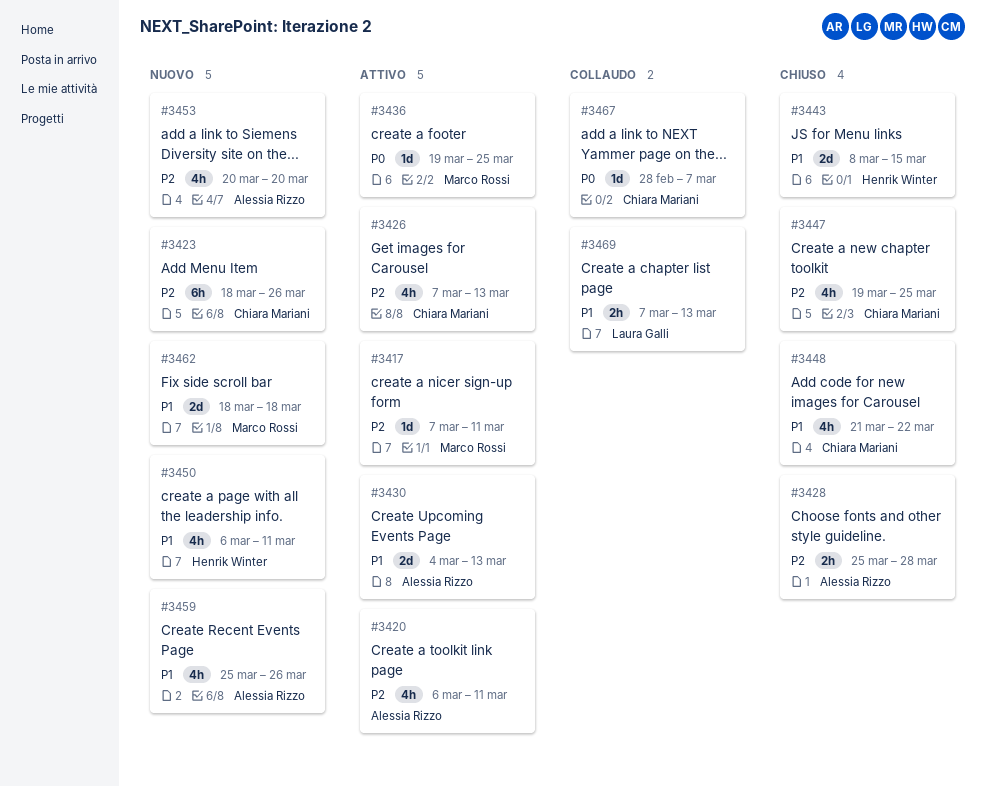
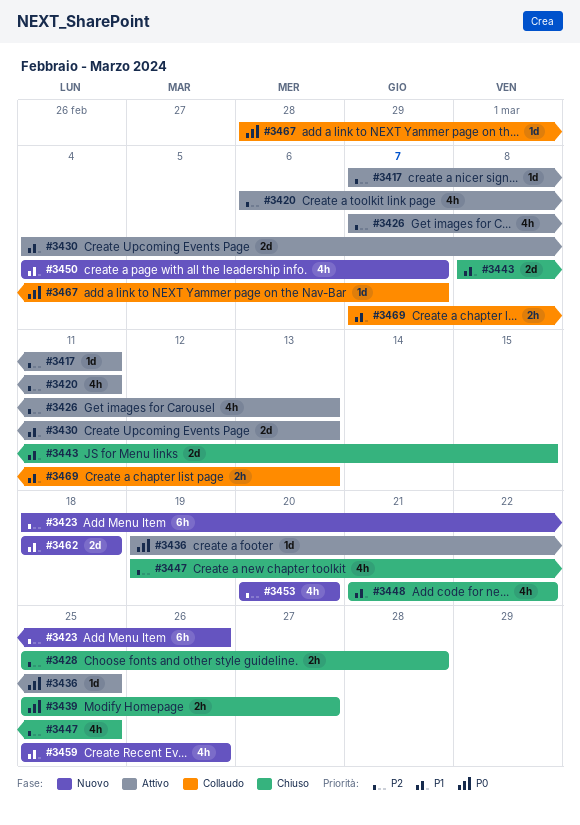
#3439: none -> present
#3450, start: Mar 6 -> Mar 4
#3450, due: Mar 11 -> Mar 7

